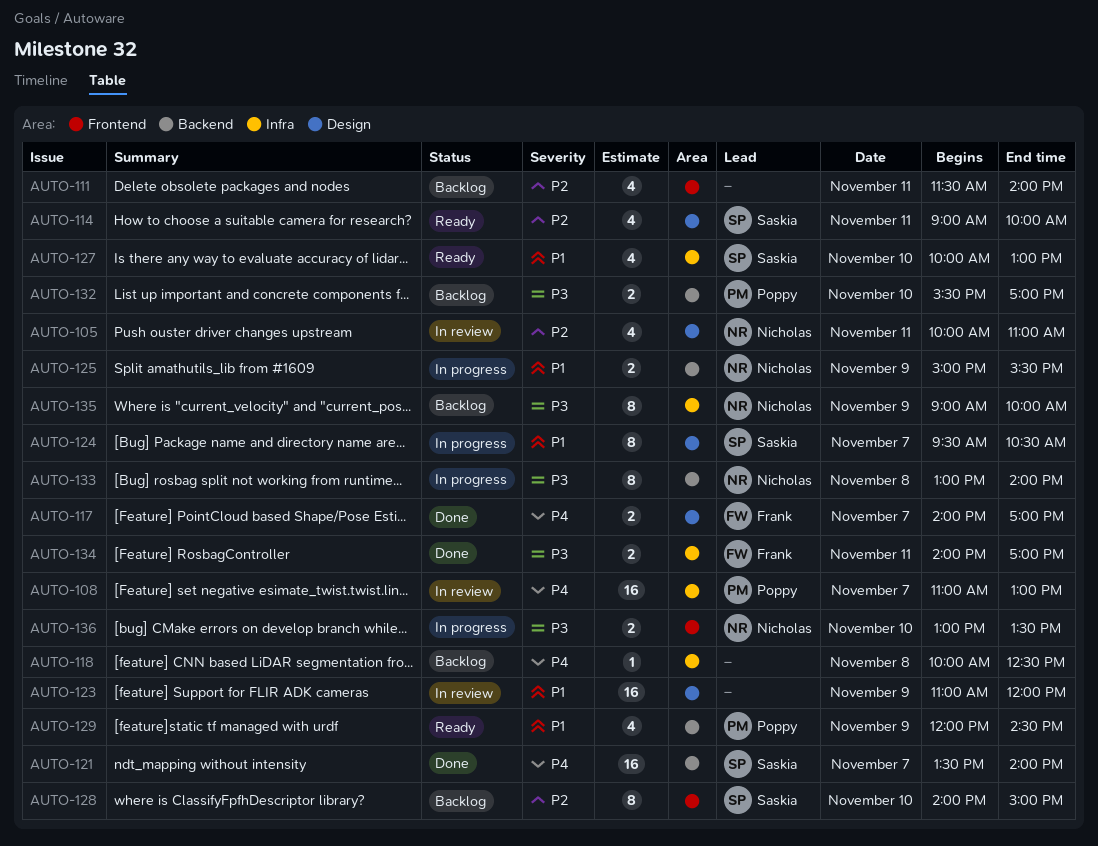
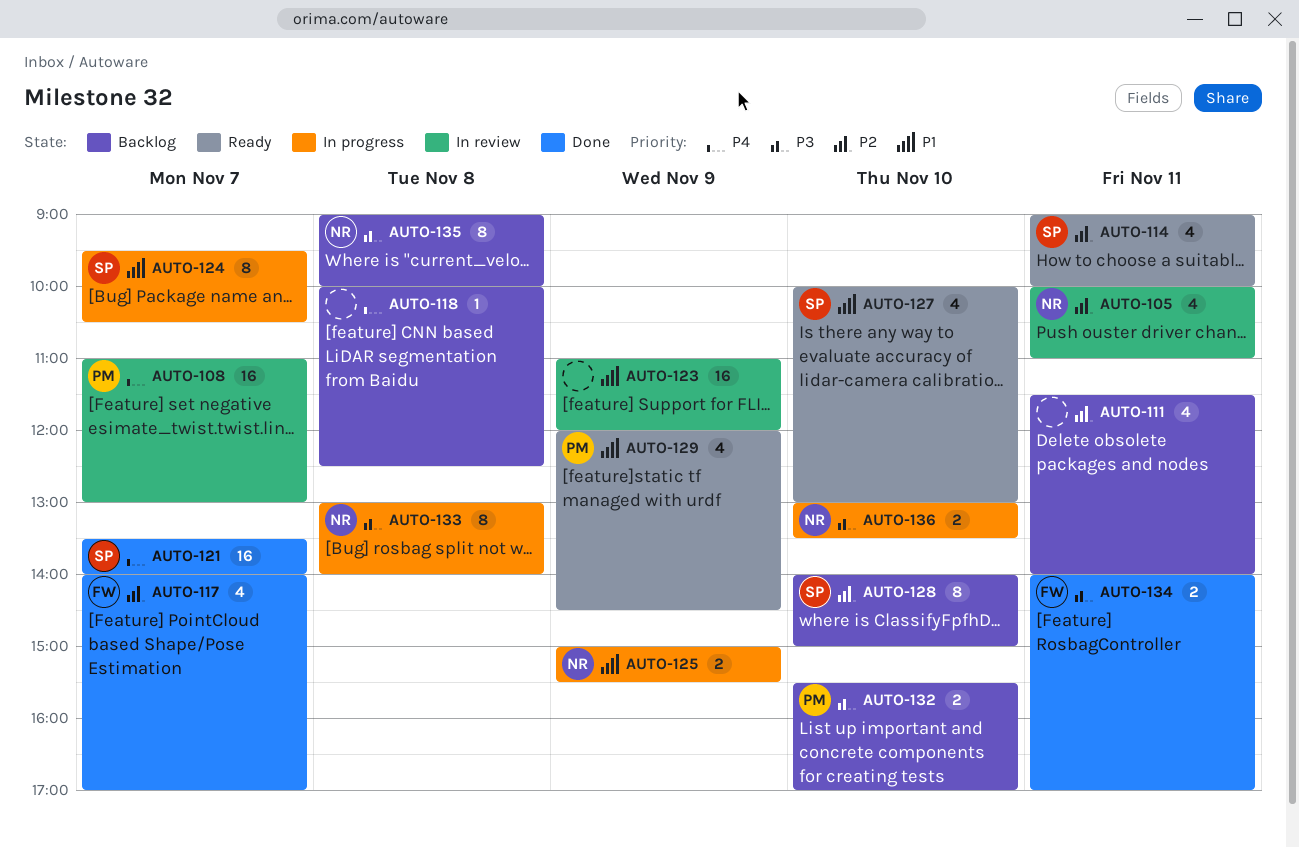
AUTO-117, priority: P4 -> P2
AUTO-117, estimate: 2 -> 4
AUTO-135, day: Nov 9 -> Nov 8

